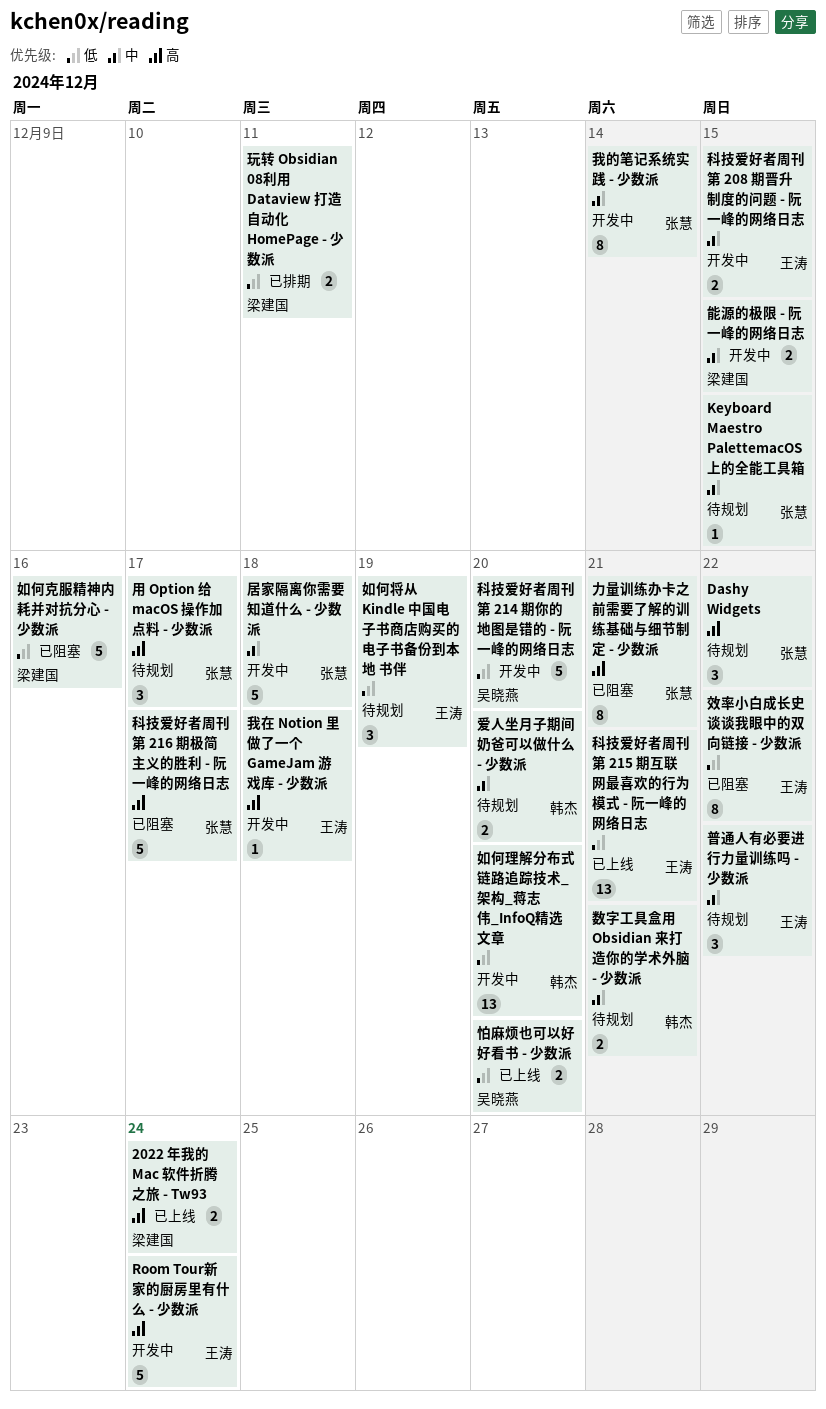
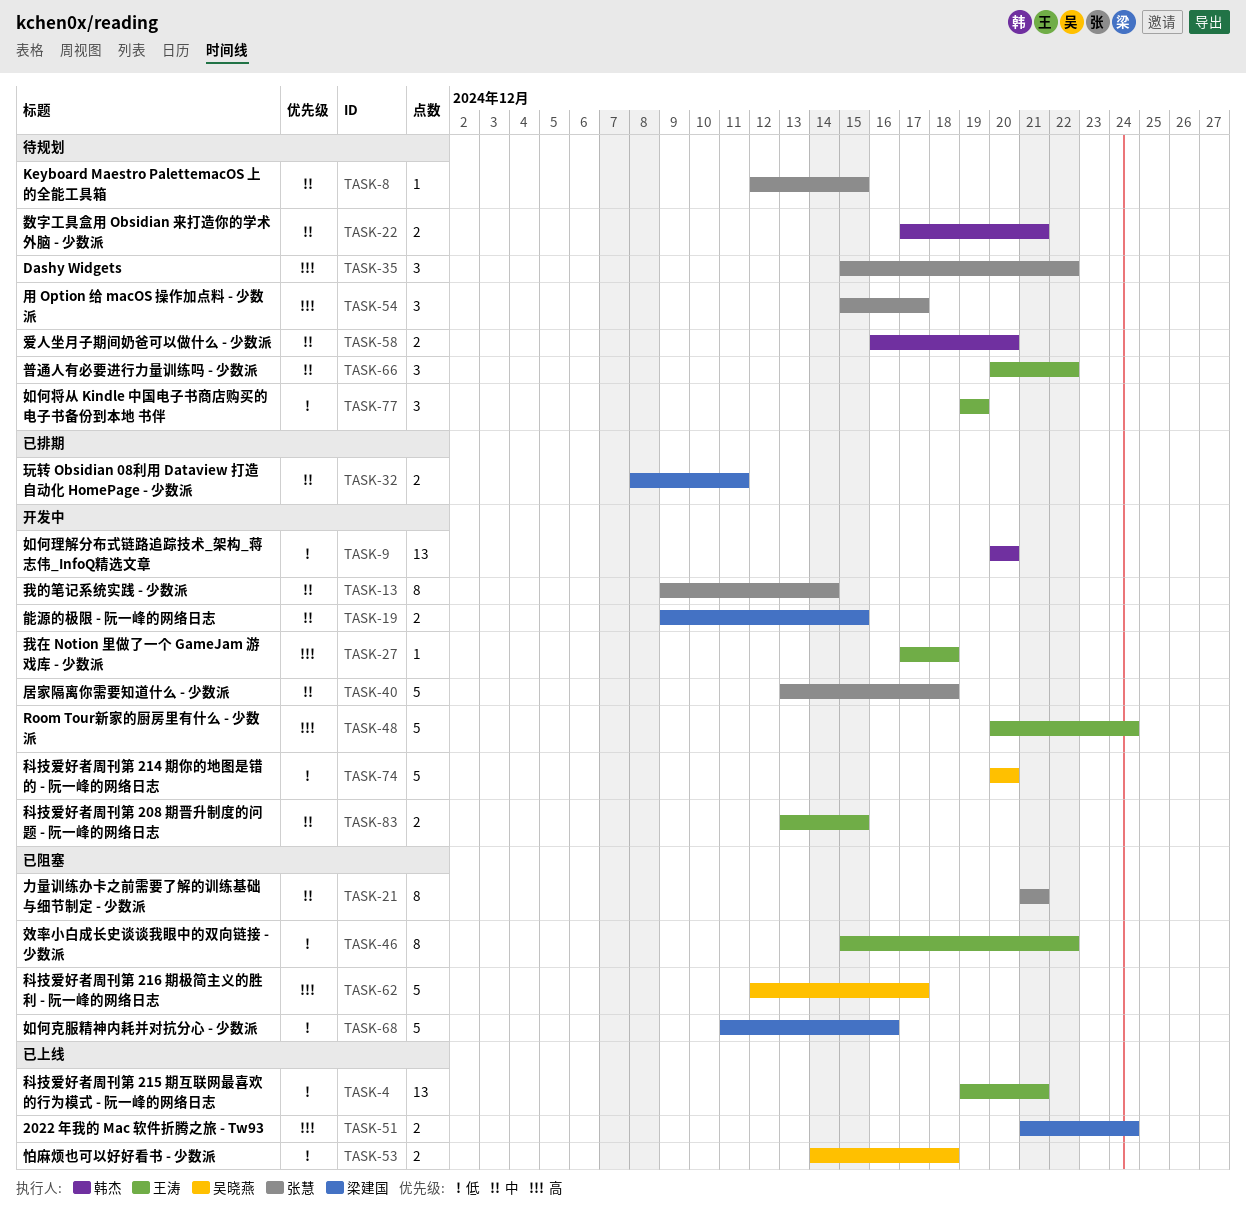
力量训练办卡之前需要了解的训练基础与细节制定 - 少数派, priority: 高 -> 中
怕麻烦也可以好好看书 - 少数派, due: Dec 20 -> Dec 18
玩转 Obsidian 08利用 Dataview 打造自动化 HomePage - 少数派, priority: 低 -> 中
科技爱好者周刊第 216 期极简主义的胜利 - 阮一峰的网络日志, owner: 张慧 -> 吴晓燕

